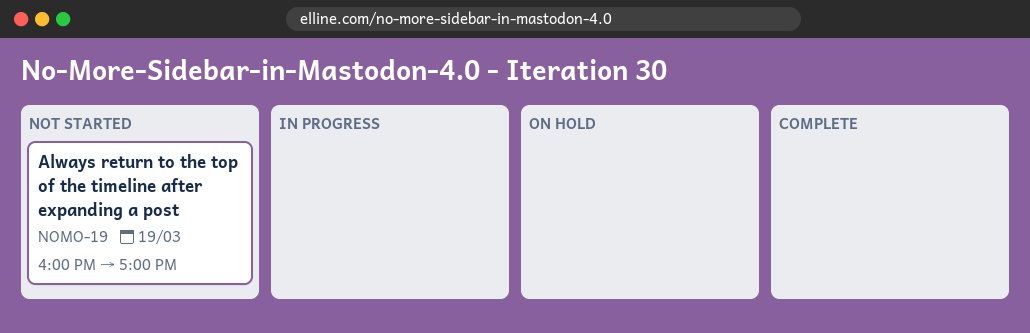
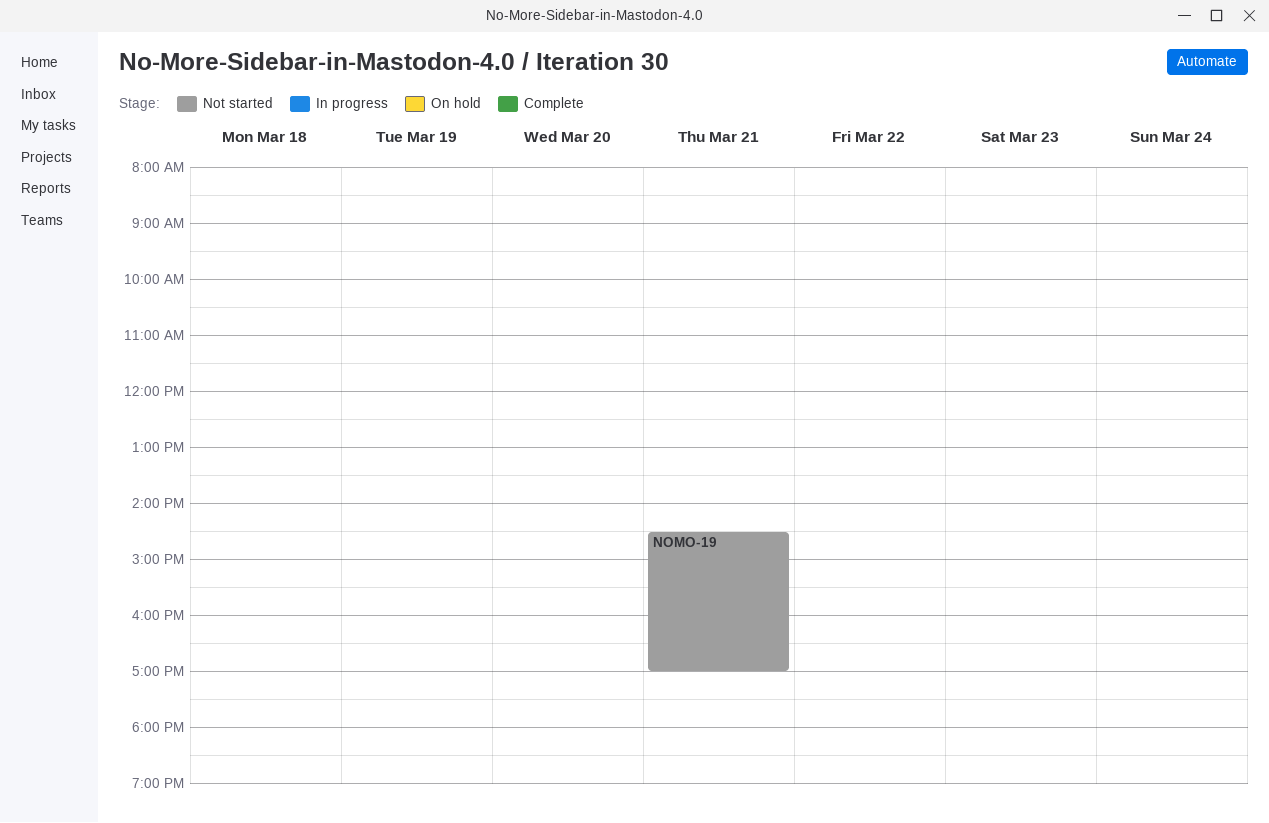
NOMO-19, day: Mar 19 -> Mar 21
NOMO-19, begins: 16:00 -> 14:30

